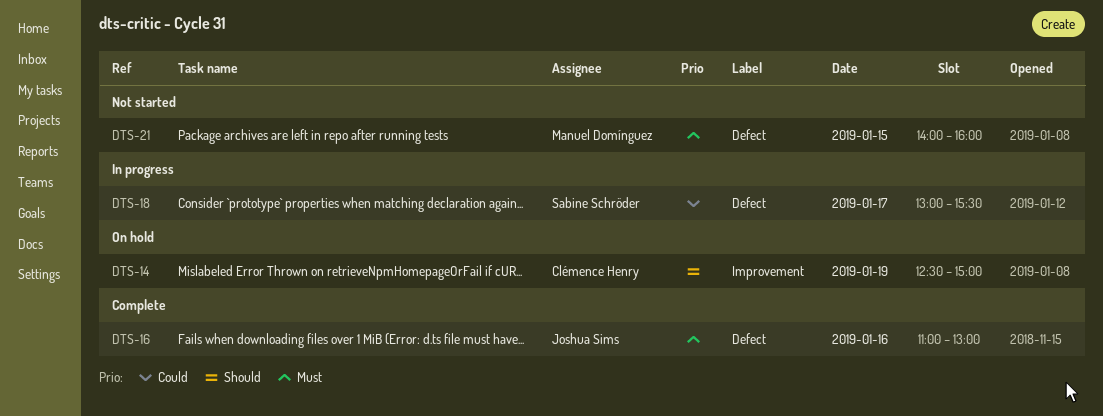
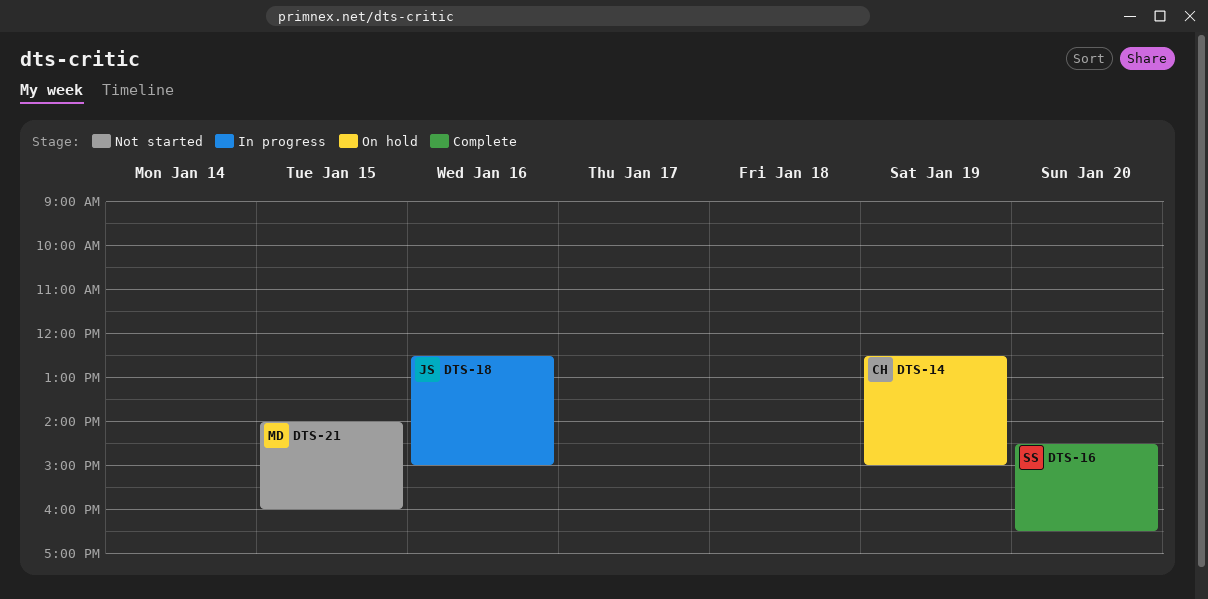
DTS-16, owner: Joshua Sims -> Sabine Schröder
DTS-16, day: Jan 16 -> Jan 20
DTS-16, begins: 11:00 -> 14:30
DTS-16, ends: 13:00 -> 16:30
DTS-18, owner: Sabine Schröder -> Joshua Sims
DTS-18, day: Jan 17 -> Jan 16
DTS-18, begins: 13:00 -> 12:30
DTS-18, ends: 15:30 -> 15:00

